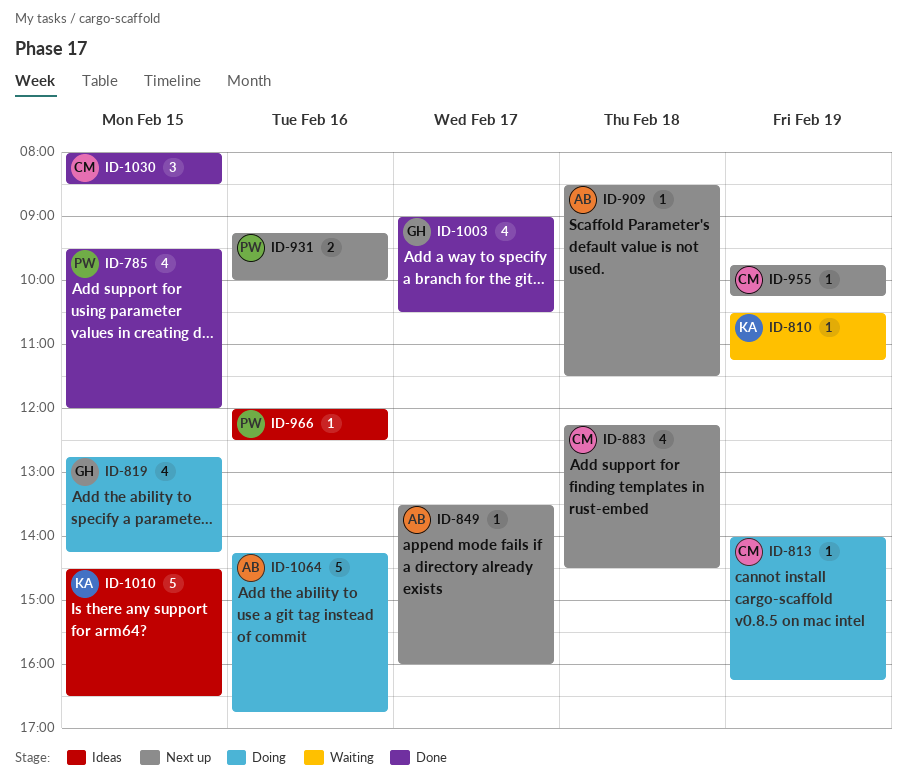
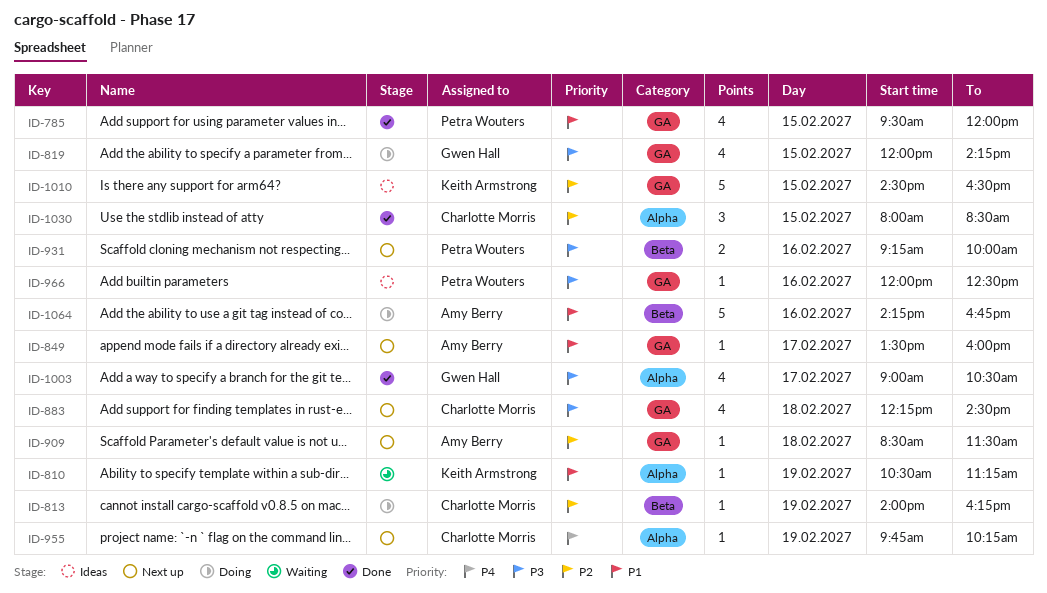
ID-819, begins: 12:45 -> 12:00

